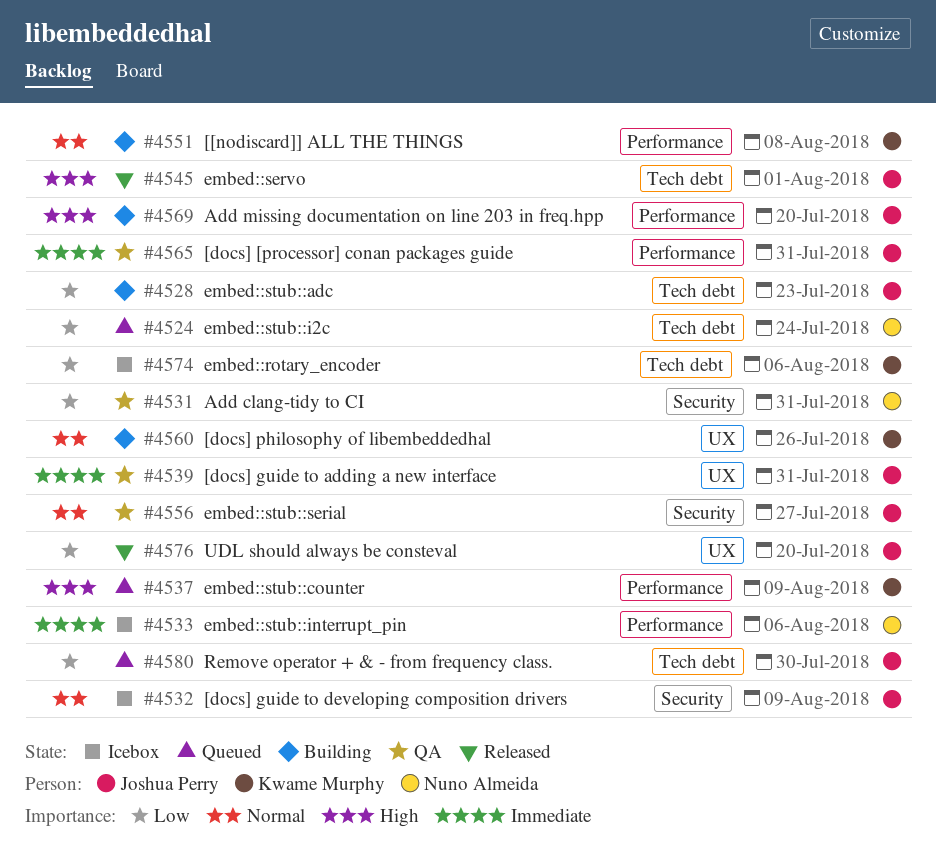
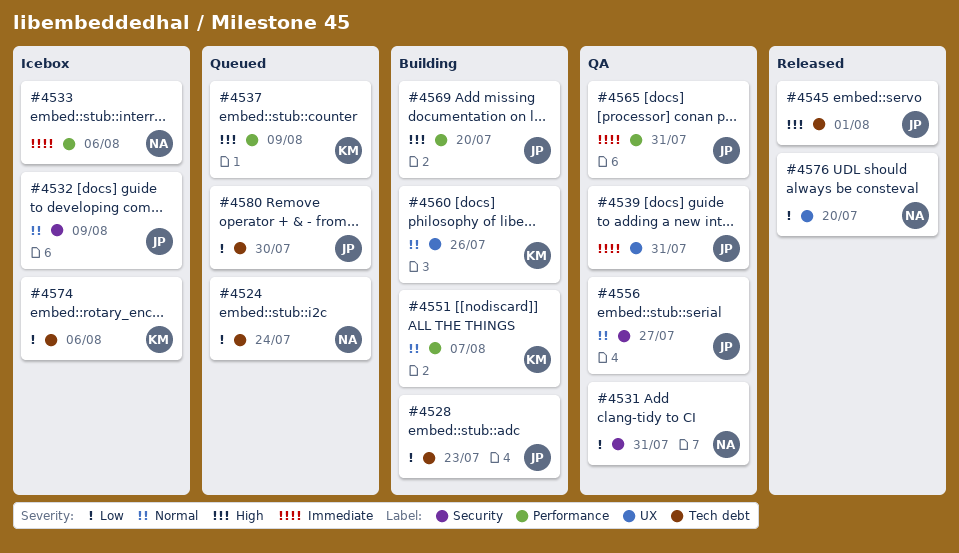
#4551, due: Aug 8 -> Aug 7
#4576, owner: Joshua Perry -> Nuno Almeida

